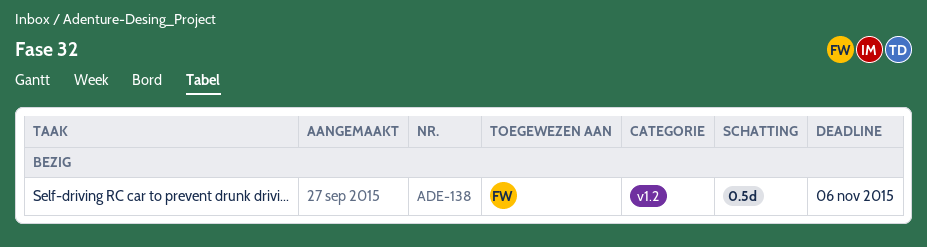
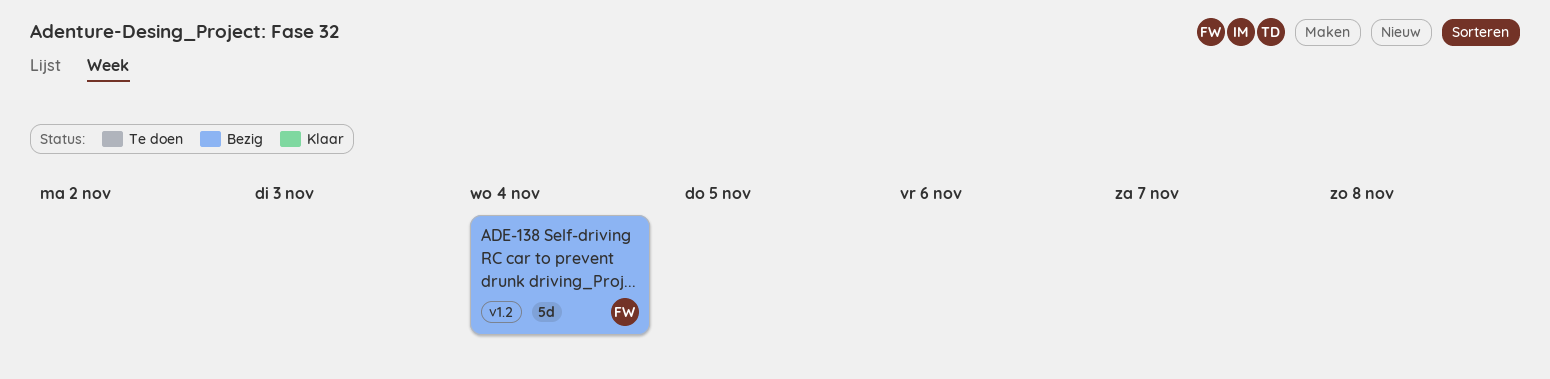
ADE-138, estimate: 0.5d -> 5d
ADE-138, due: Nov 6 -> Nov 4

